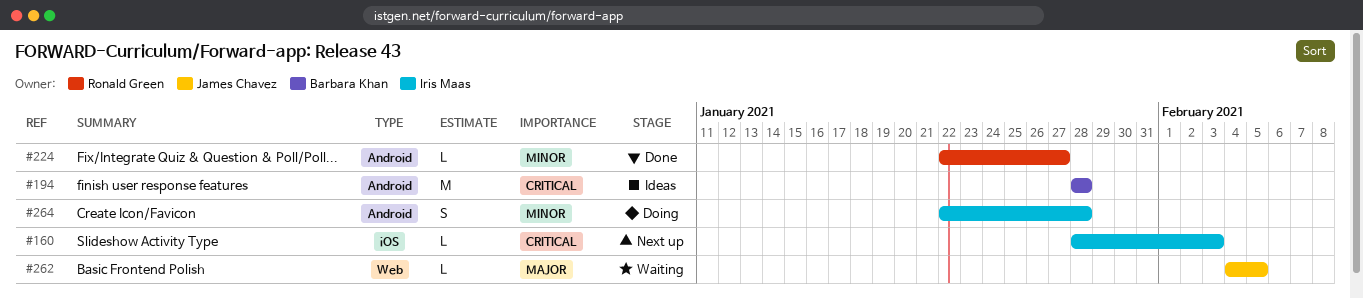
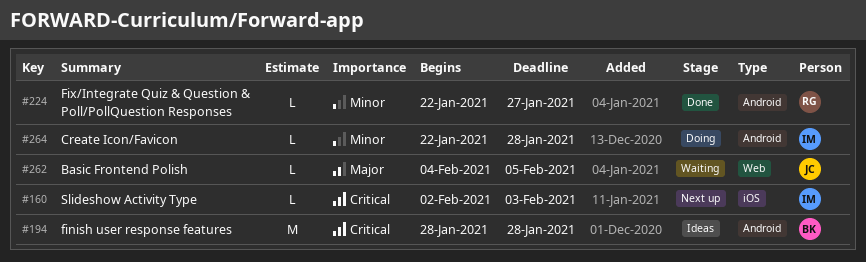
#160, start: Jan 28 -> Feb 2
#264, estimate: S -> L

